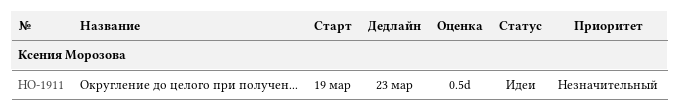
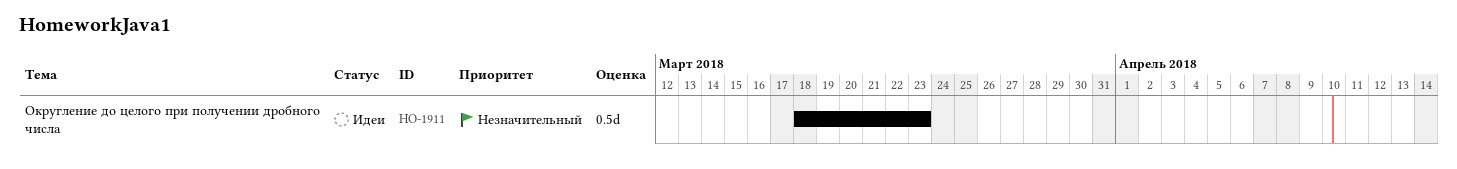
HO-1911, start: Mar 19 -> Mar 18

